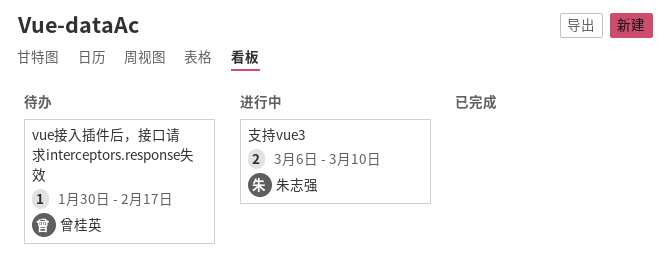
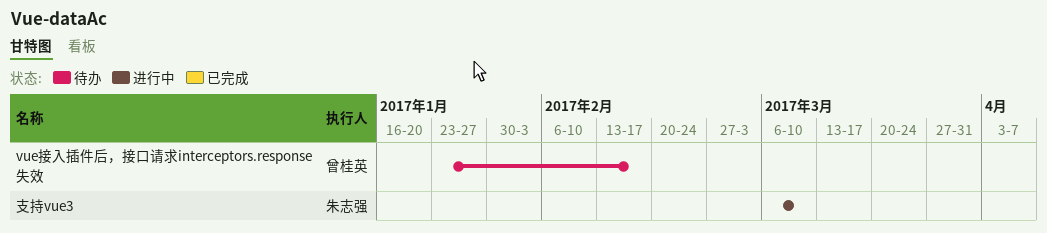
vue接入插件后，接口请求interceptors.response失效, start: Jan 30 -> Jan 23

